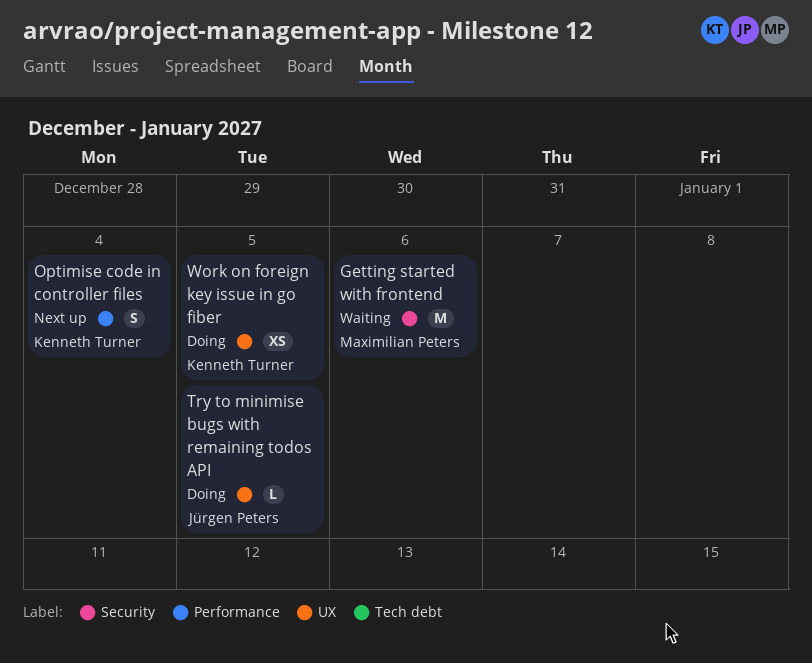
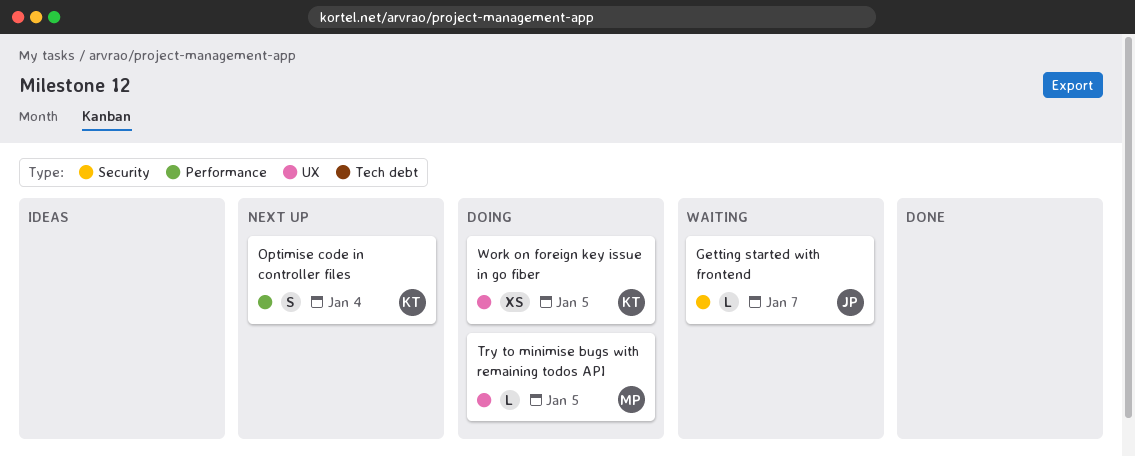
Getting started with frontend, owner: Maximilian Peters -> Jürgen Peters
Getting started with frontend, estimate: M -> L
Getting started with frontend, due: Jan 6 -> Jan 7
Try to minimise bugs with remaining todos API, owner: Jürgen Peters -> Maximilian Peters

